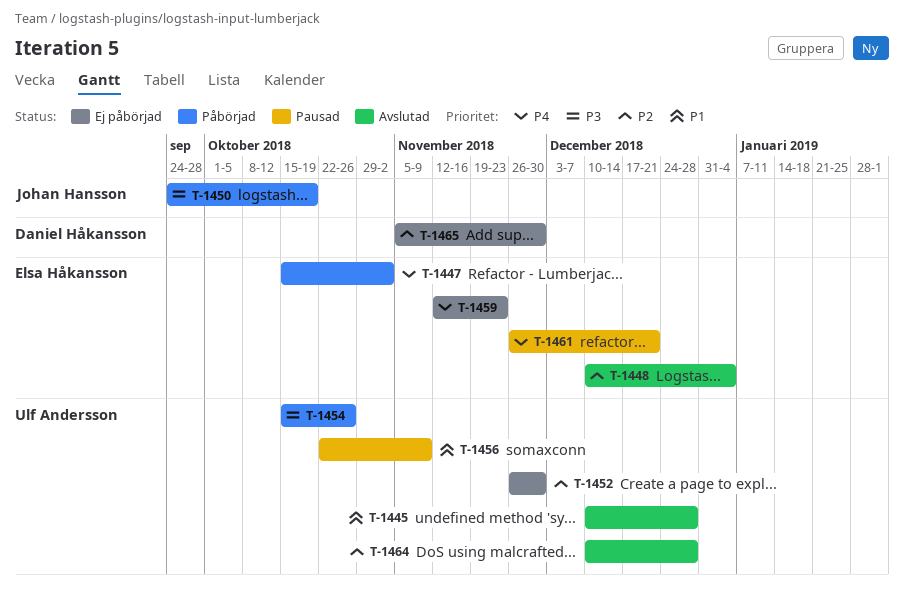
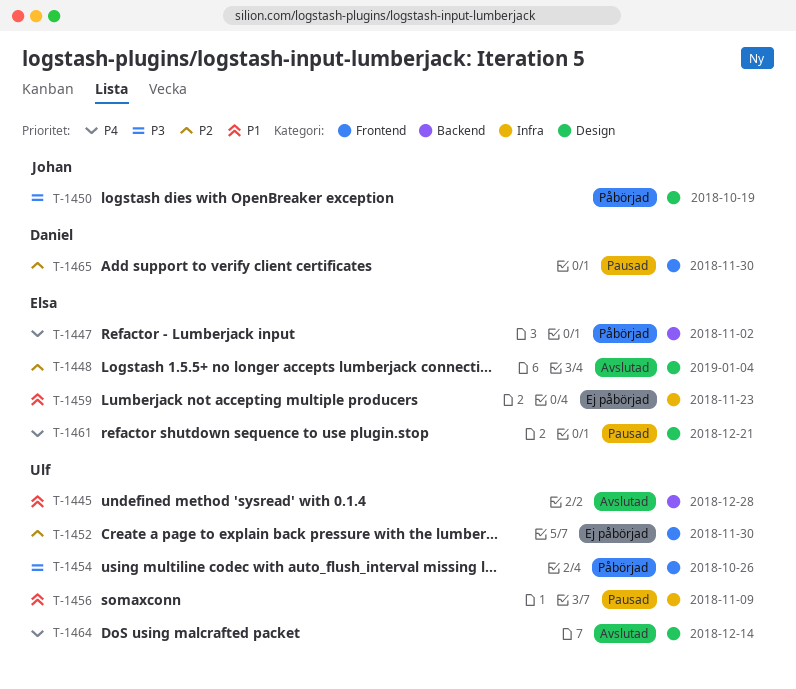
T-1459, priority: P4 -> P1
T-1464, priority: P2 -> P4
T-1464, due: Dec 28 -> Dec 14
T-1465, status: Ej påbörjad -> Pausad

